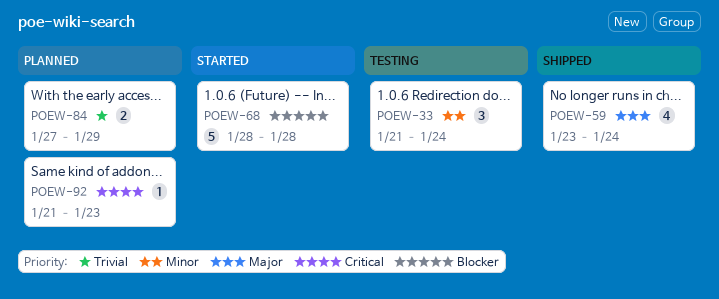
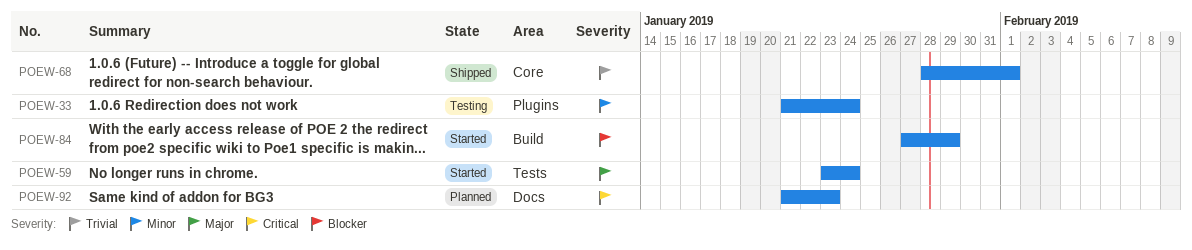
POEW-59, status: Shipped -> Started
POEW-68, status: Started -> Shipped
POEW-68, priority: Blocker -> Trivial
POEW-68, due: Jan 28 -> Feb 1
POEW-84, status: Planned -> Started
POEW-84, priority: Trivial -> Blocker

